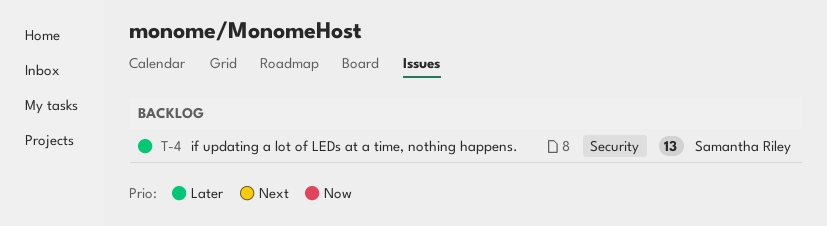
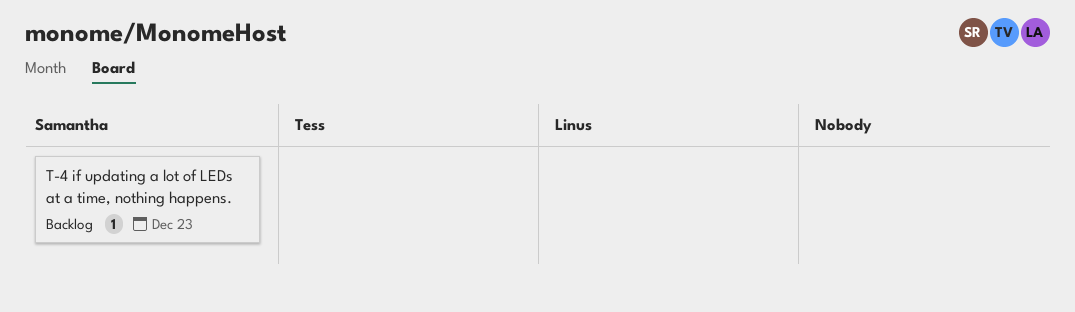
T-4, estimate: 13 -> 1

